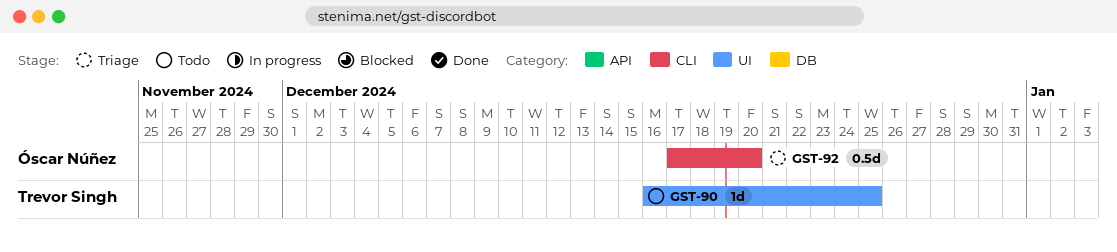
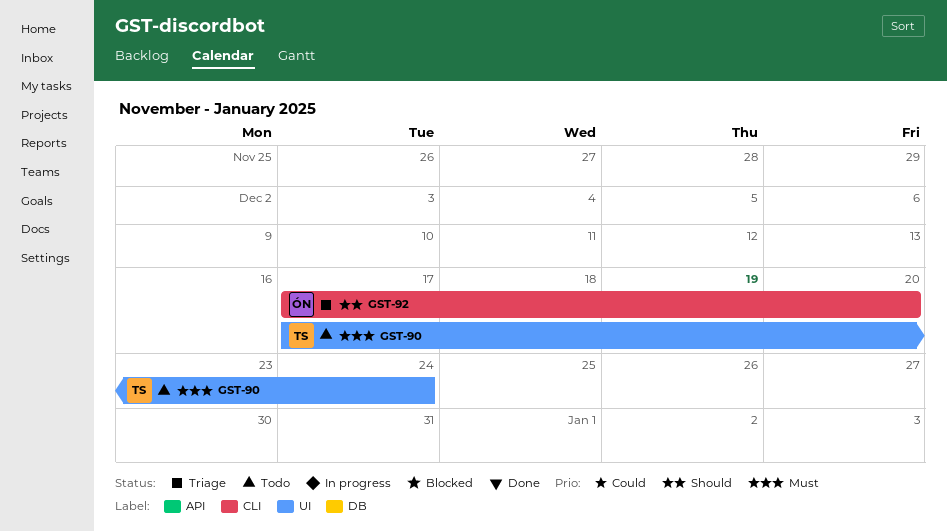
GST-90, start: Dec 16 -> Dec 17
GST-90, due: Dec 25 -> Dec 24

